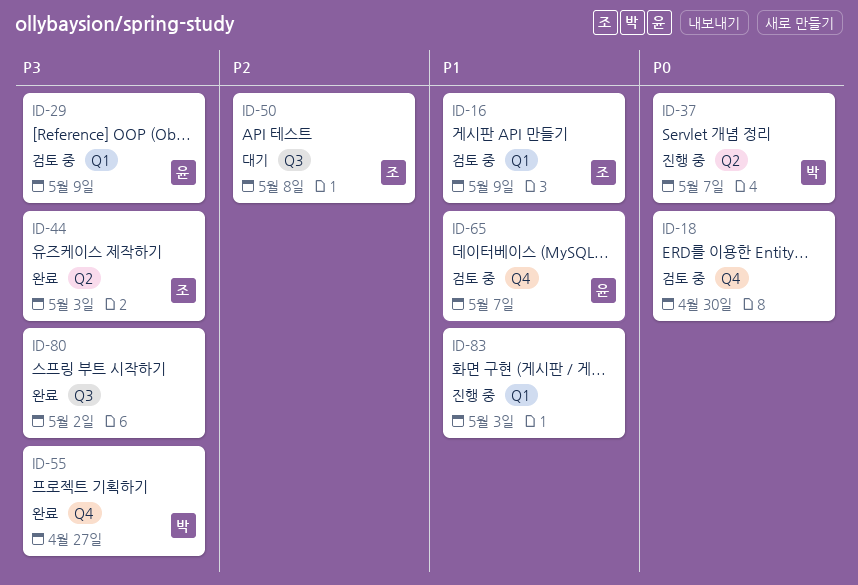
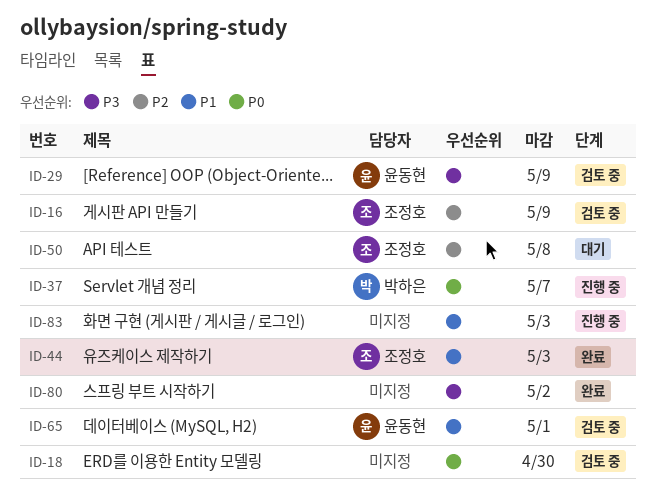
ID-16, priority: P1 -> P2
ID-44, priority: P3 -> P1
ID-55: present -> none
ID-65, due: May 7 -> May 1

